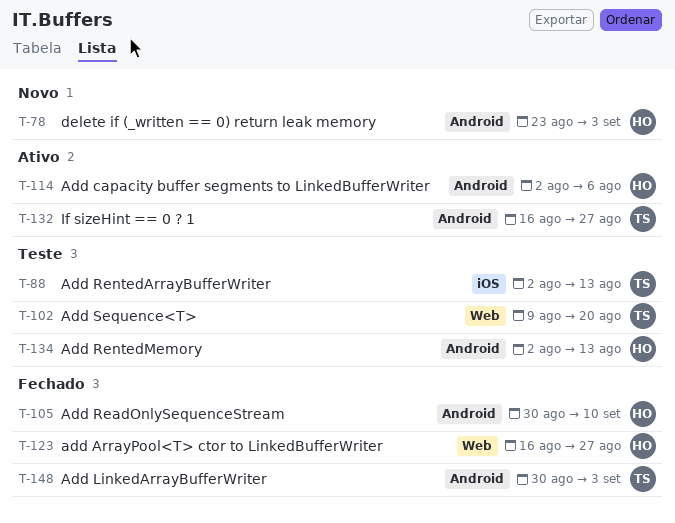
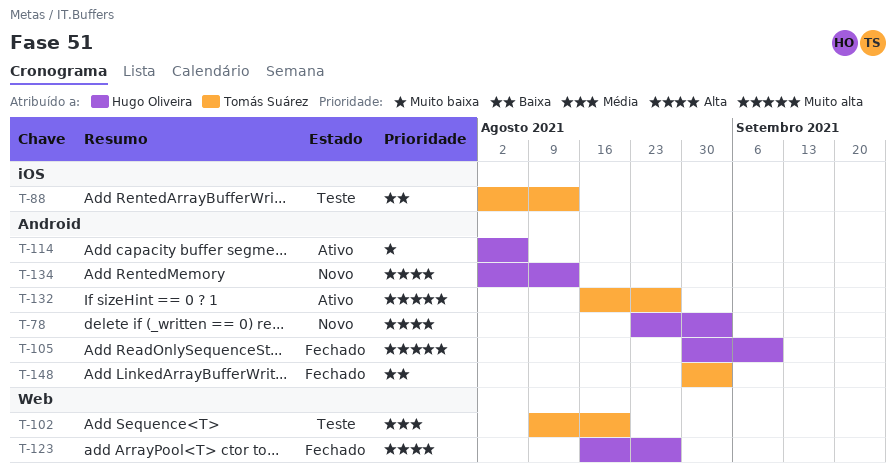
T-134, status: Teste -> Novo

